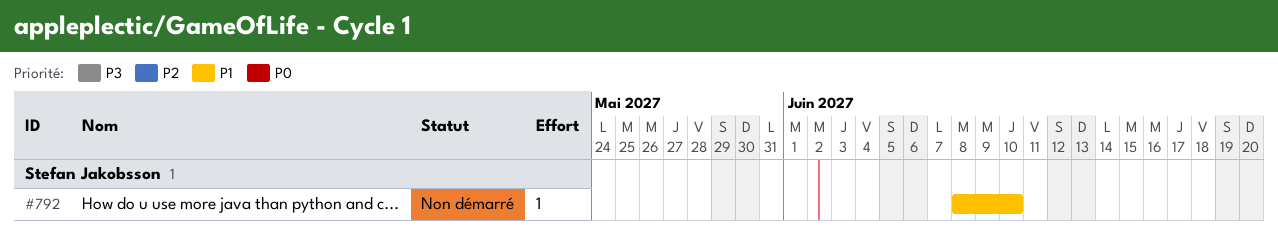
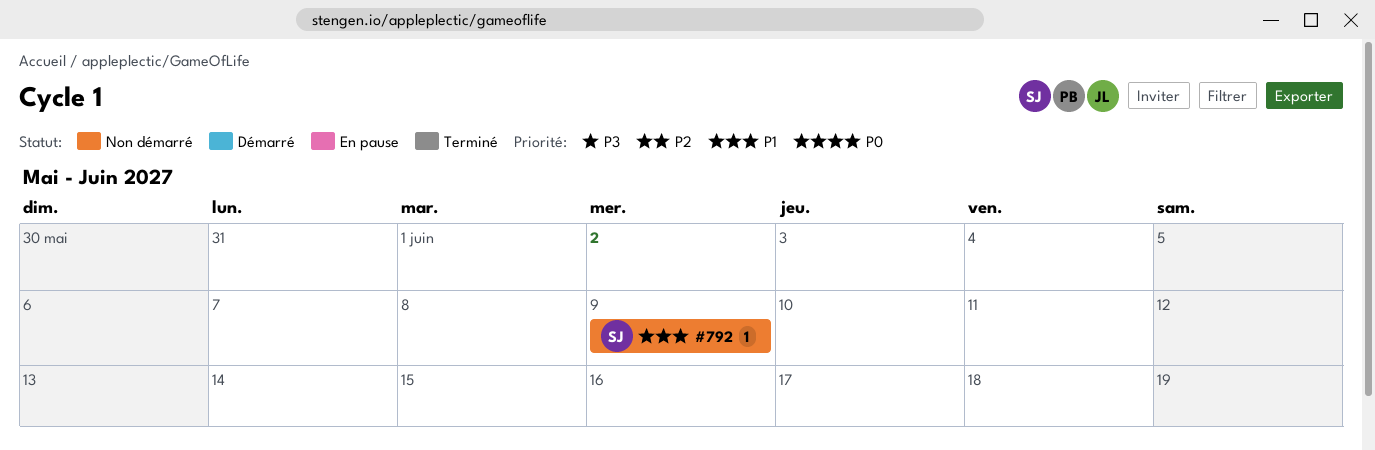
#792, start: Jun 8 -> Jun 9
#792, due: Jun 10 -> Jun 9

